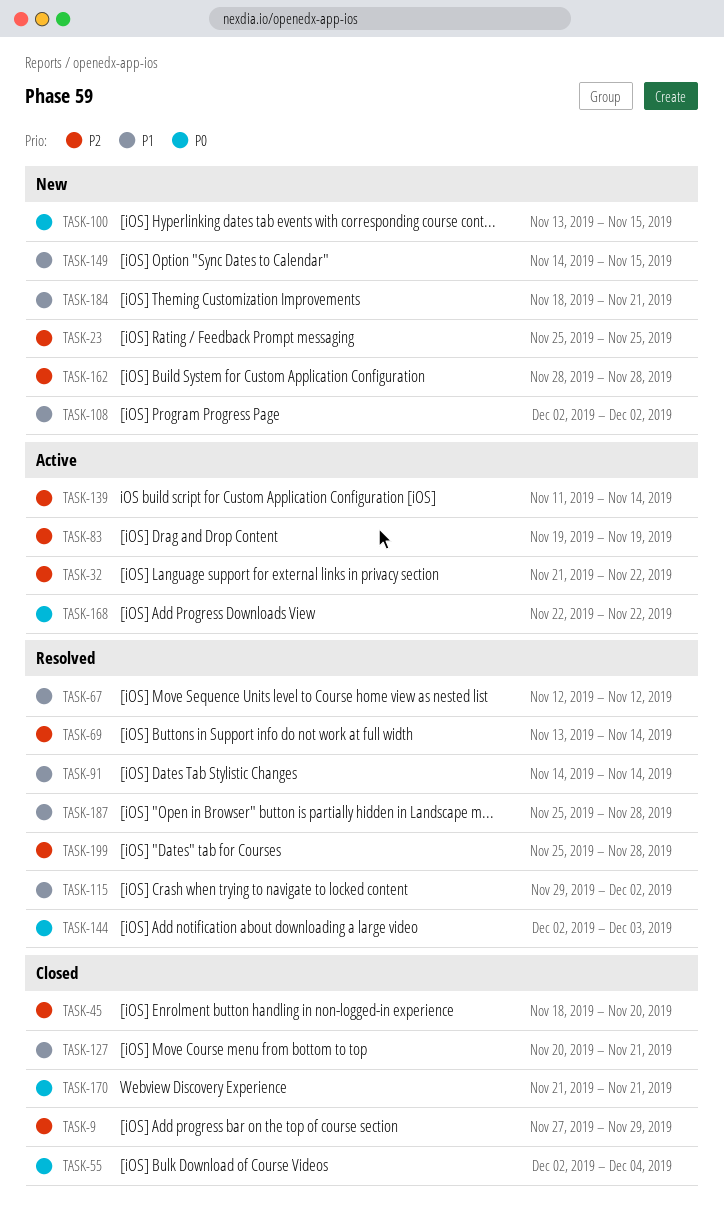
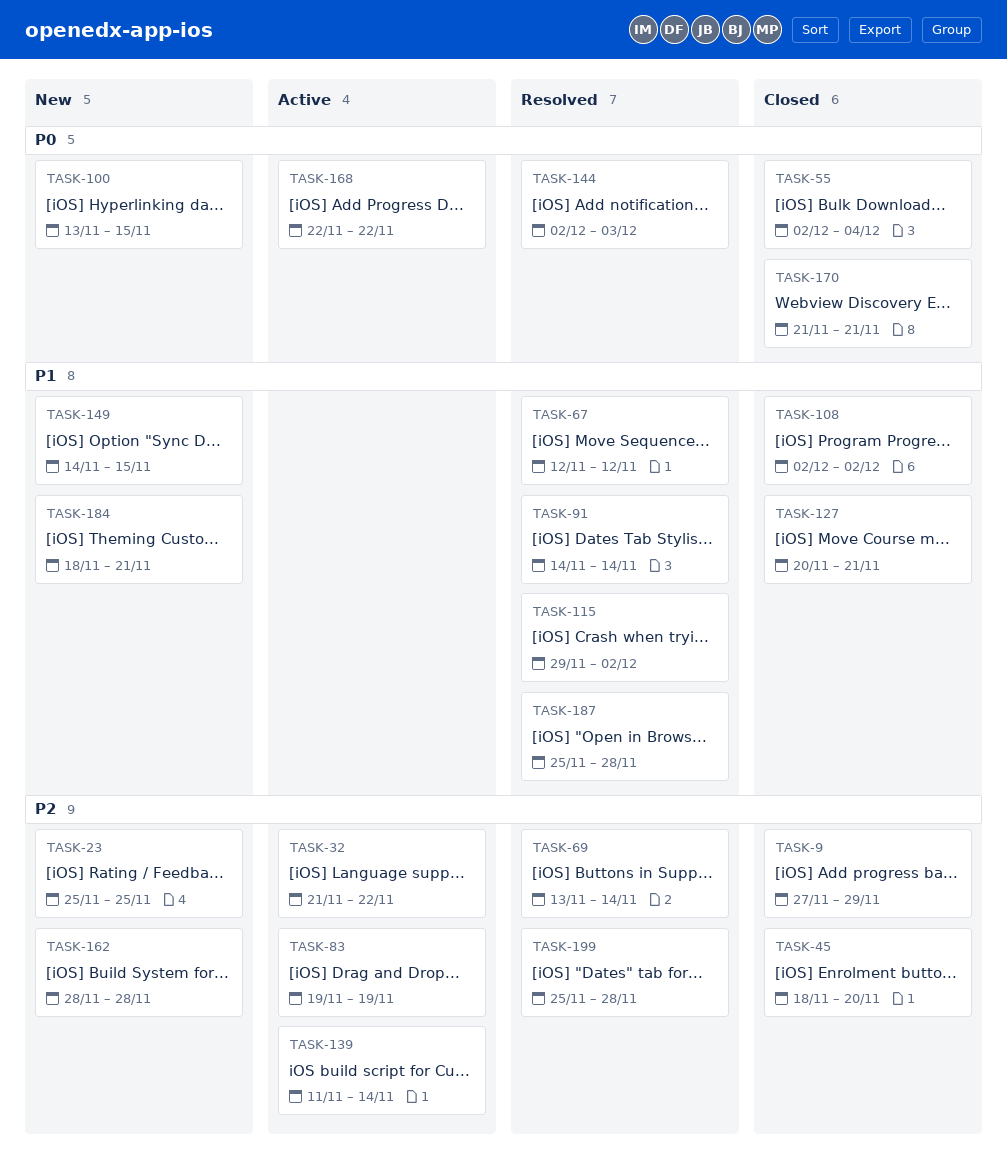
TASK-108, status: New -> Closed

